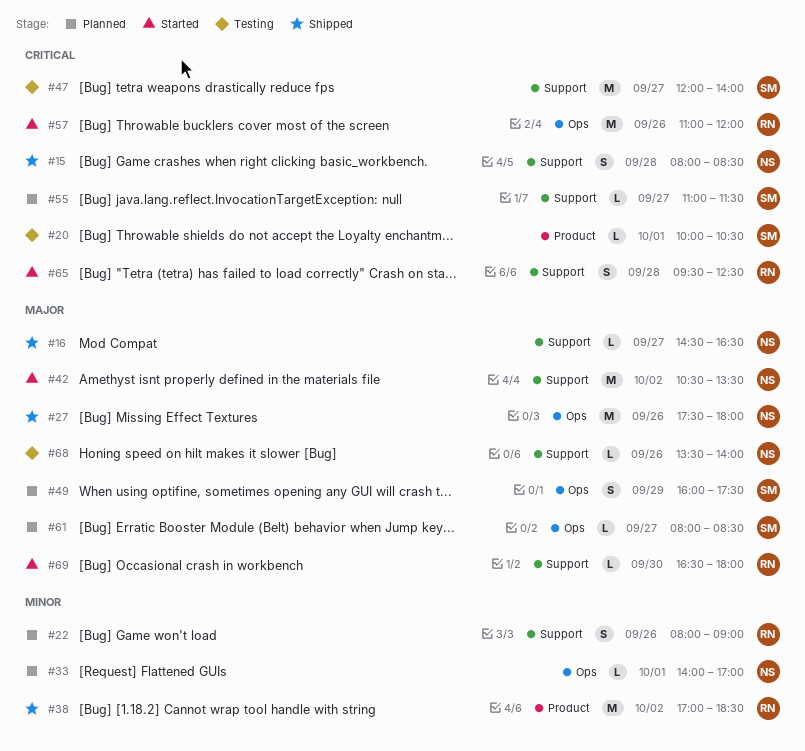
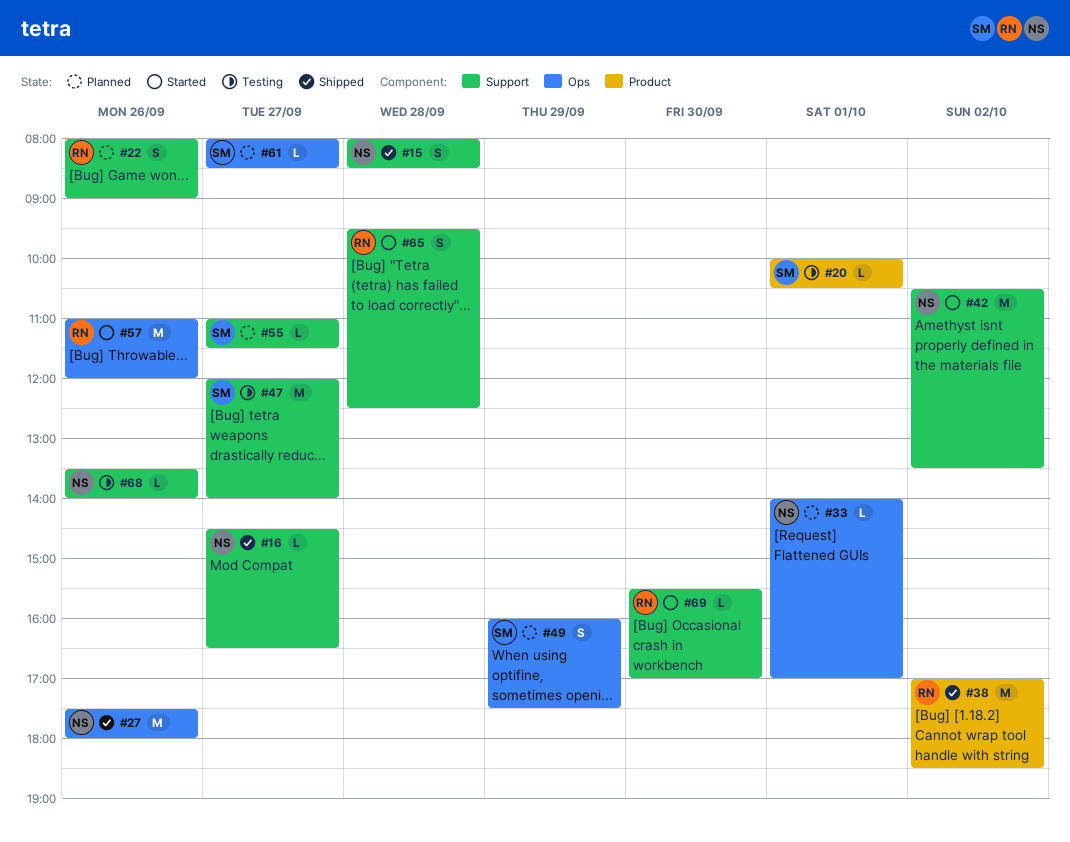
#69, begins: 16:30 -> 15:30
#69, ends: 18:00 -> 17:00

